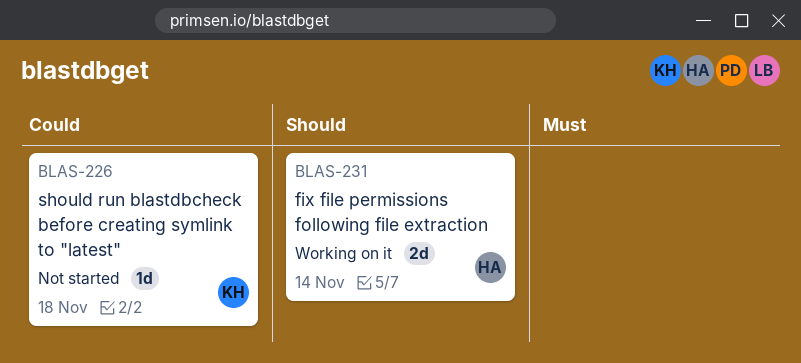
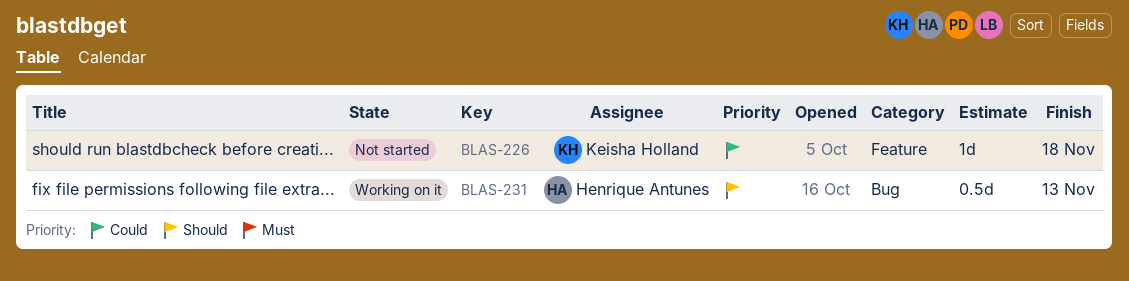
BLAS-231, estimate: 2d -> 0.5d
BLAS-231, due: Nov 14 -> Nov 13

